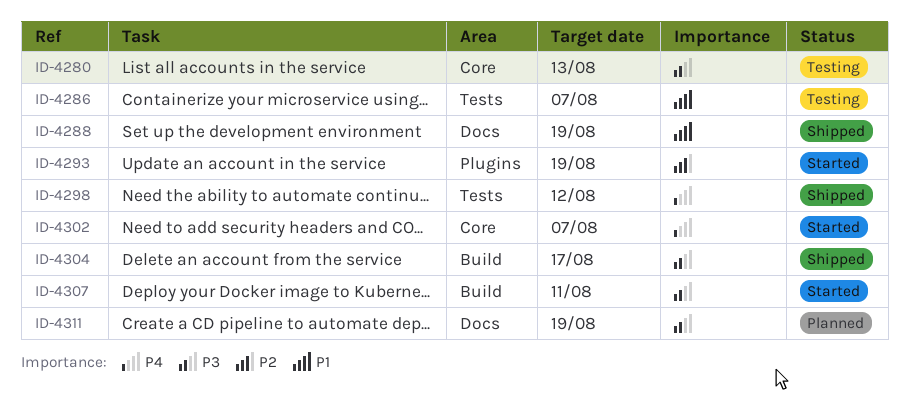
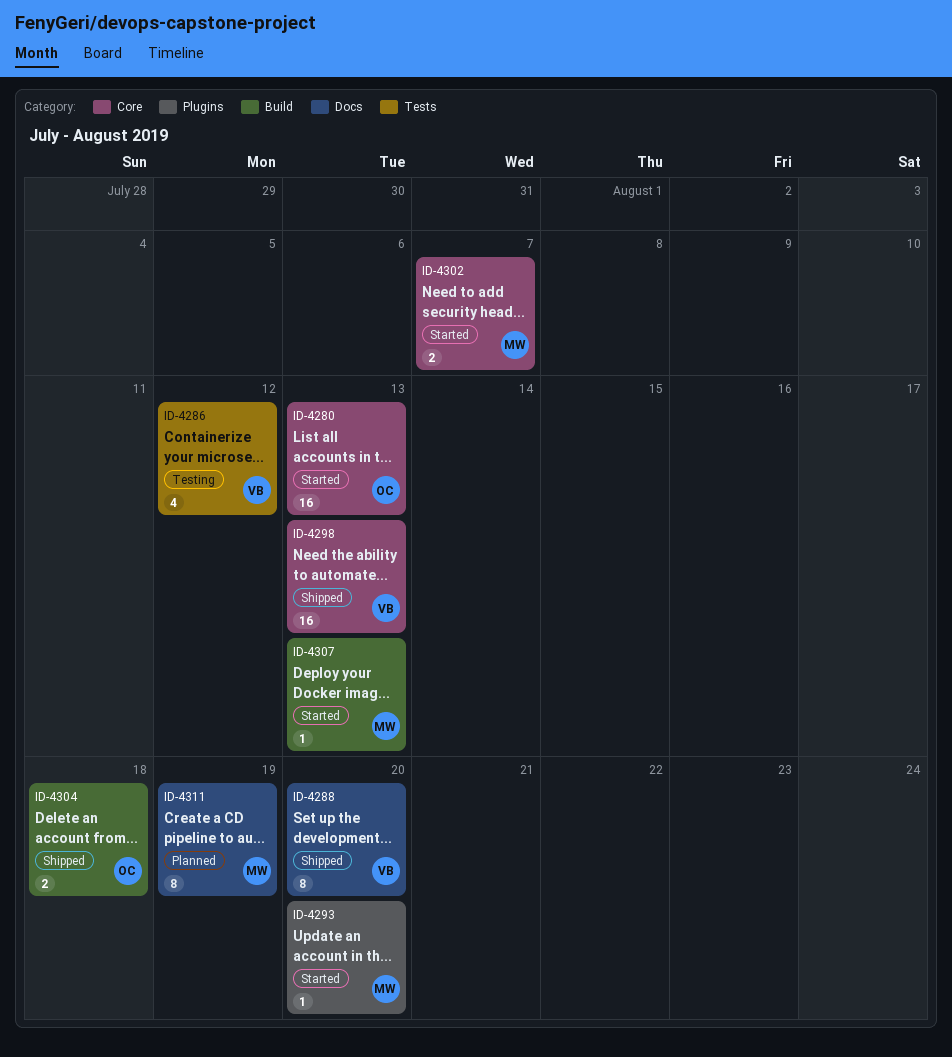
ID-4280, status: Testing -> Started
ID-4286, due: Aug 7 -> Aug 12
ID-4288, due: Aug 19 -> Aug 20
ID-4293, due: Aug 19 -> Aug 20
ID-4298, label: Tests -> Core
ID-4298, due: Aug 12 -> Aug 13
ID-4304, due: Aug 17 -> Aug 18
ID-4307, due: Aug 11 -> Aug 13

